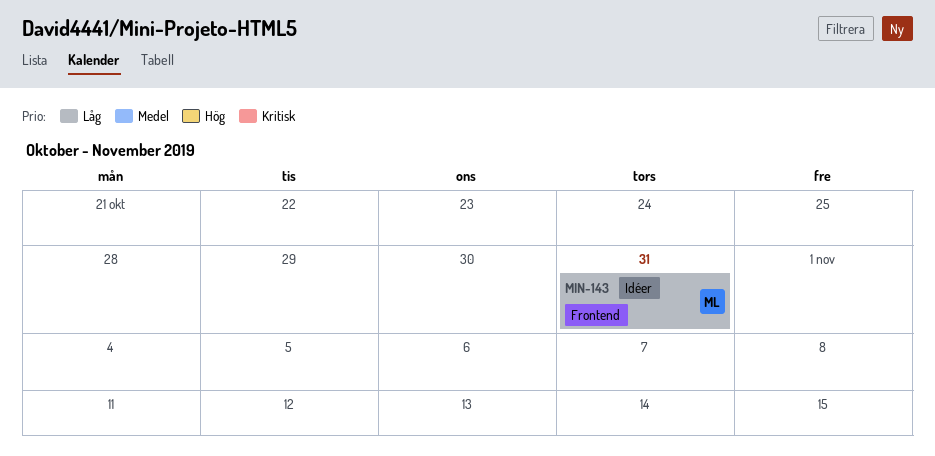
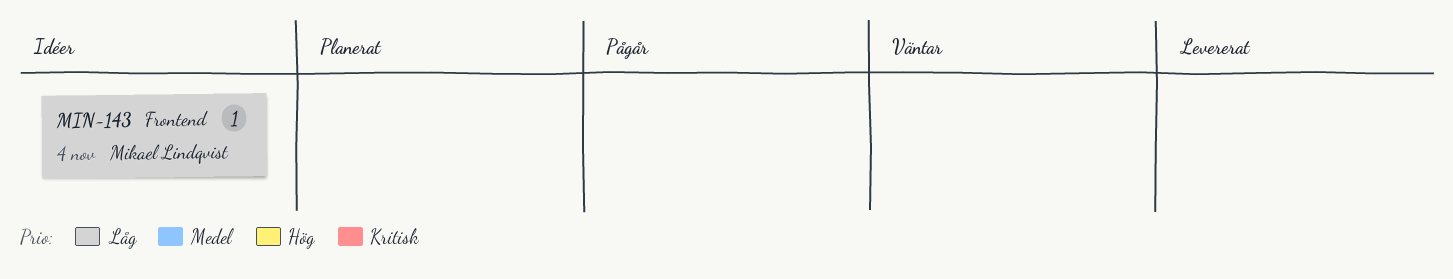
MIN-143, due: Oct 31 -> Nov 4

